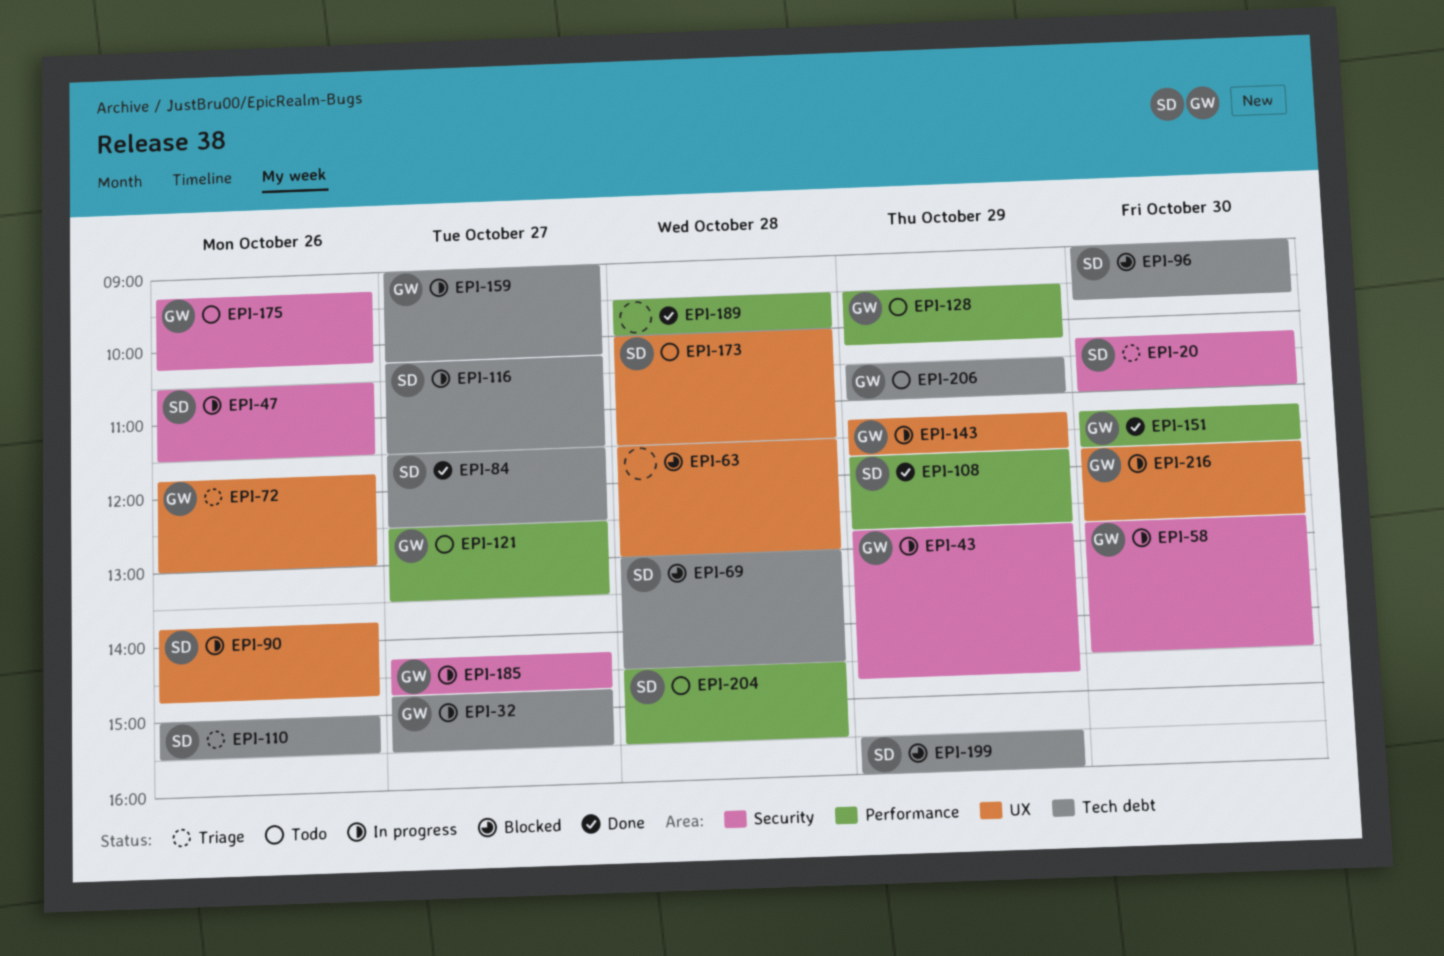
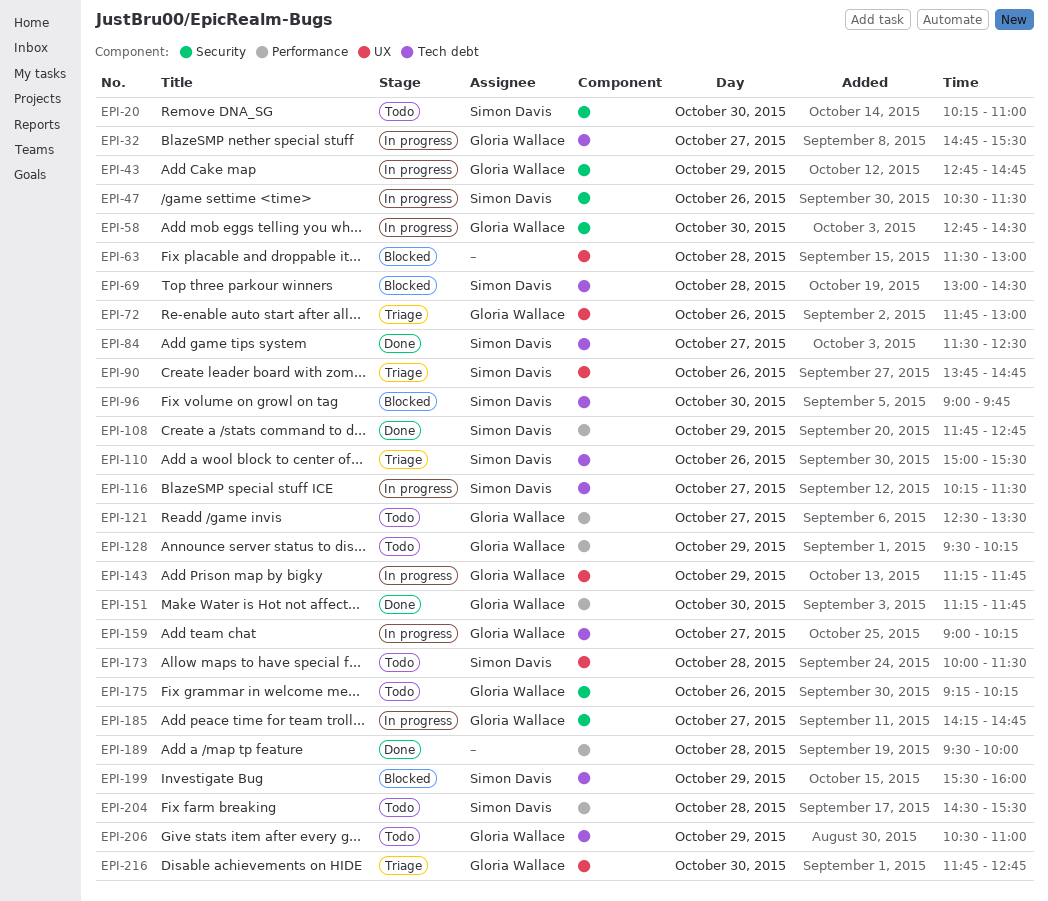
EPI-20, status: Triage -> Todo
EPI-90, status: In progress -> Triage
EPI-216, status: In progress -> Triage

